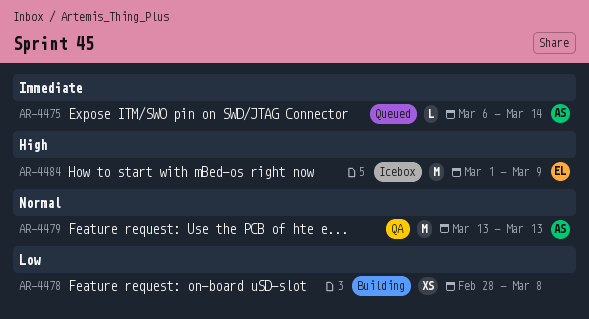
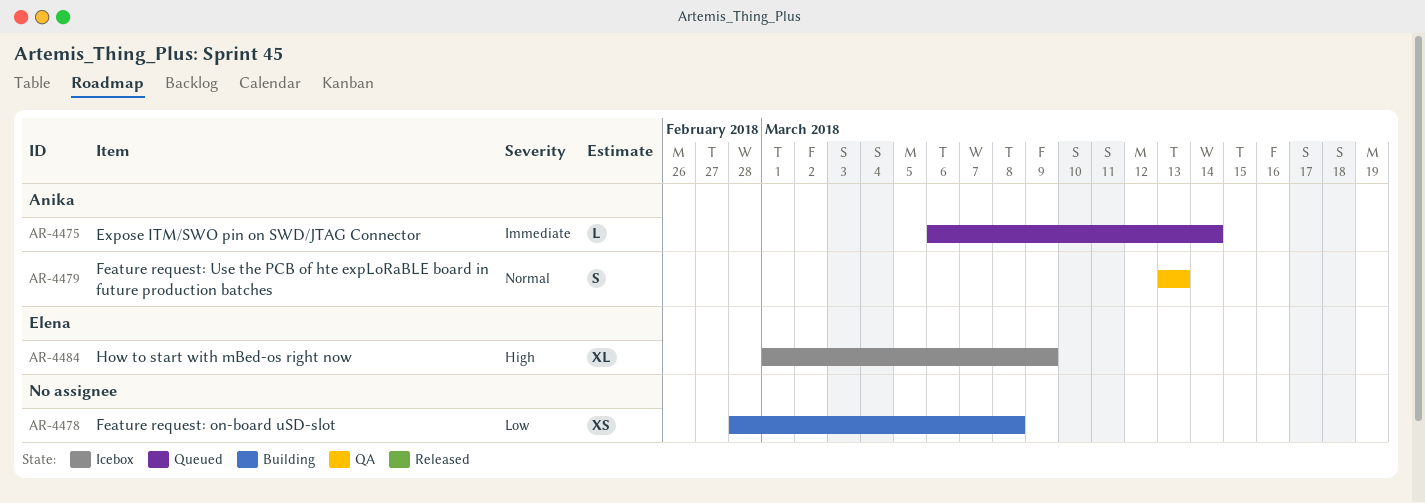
AR-4479, estimate: M -> S
AR-4484, estimate: M -> XL

